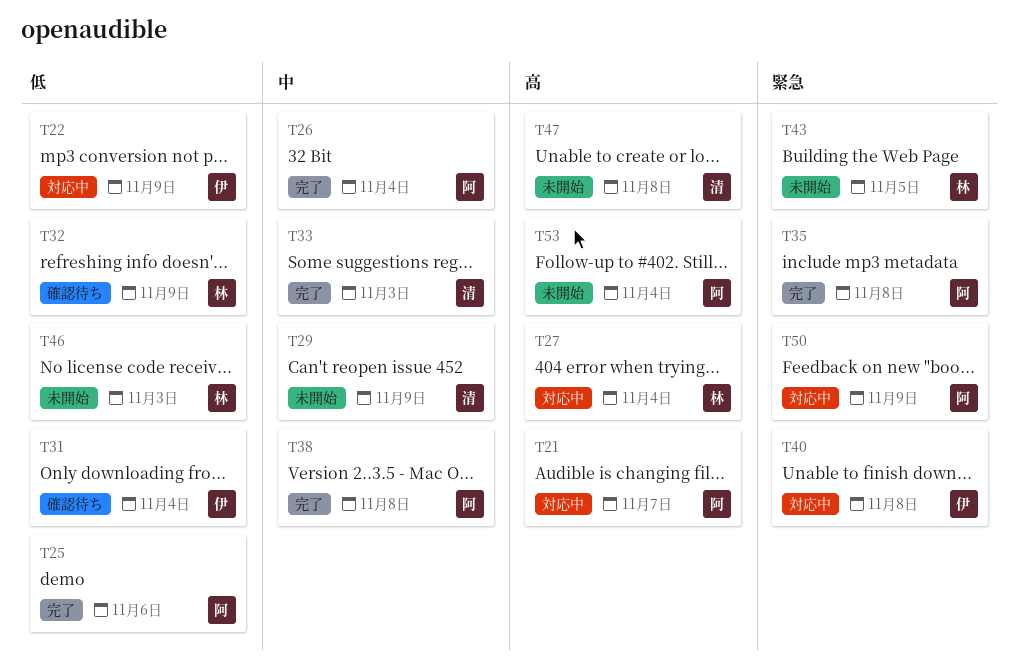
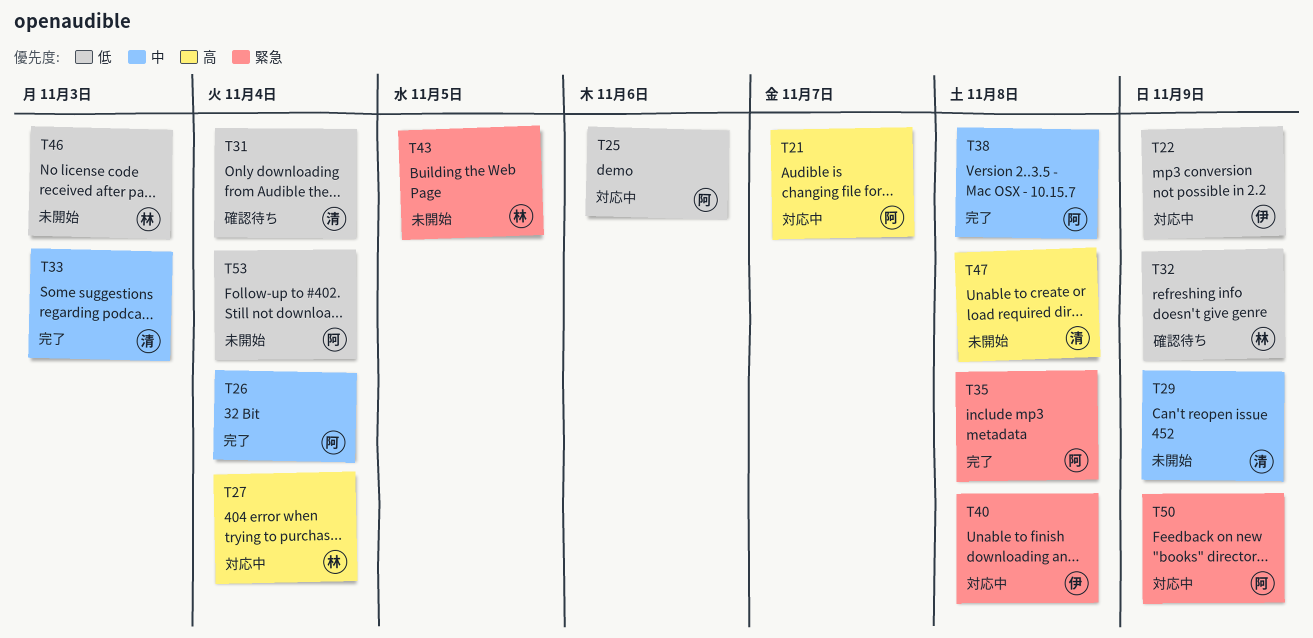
T25, status: 完了 -> 対応中
T31, owner: 伊 -> 清
T53, priority: 高 -> 低

